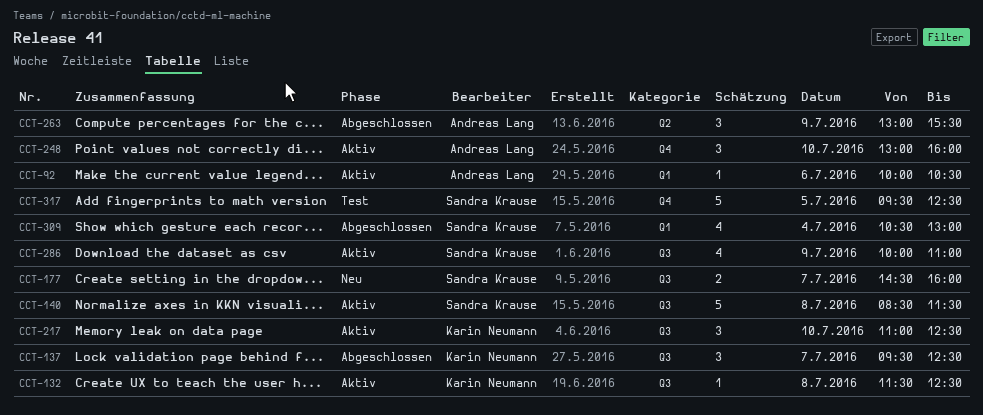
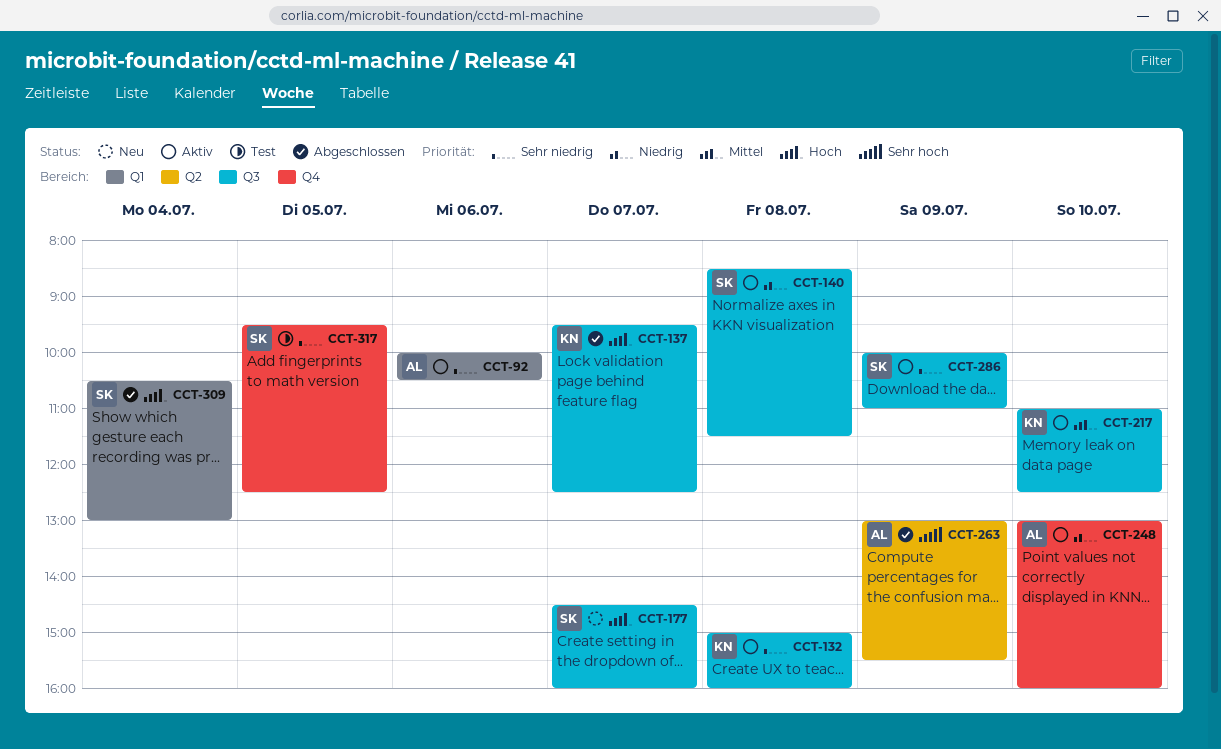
CCT-132, begins: 11:30 -> 15:00
CCT-132, ends: 12:30 -> 16:00

